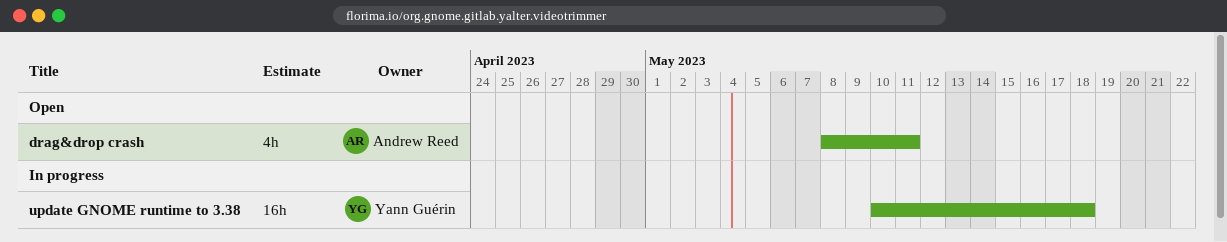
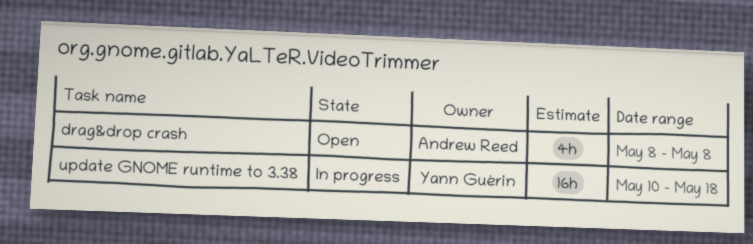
drag&drop crash, due: May 11 -> May 8

